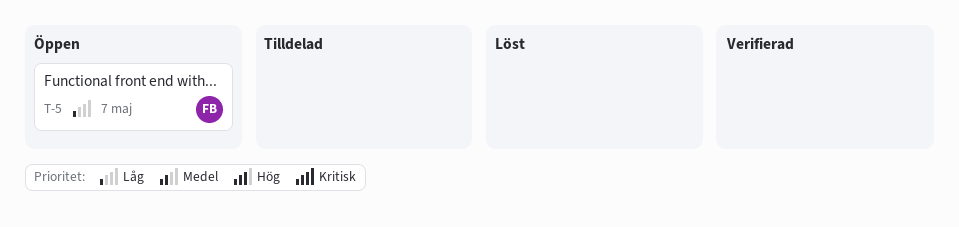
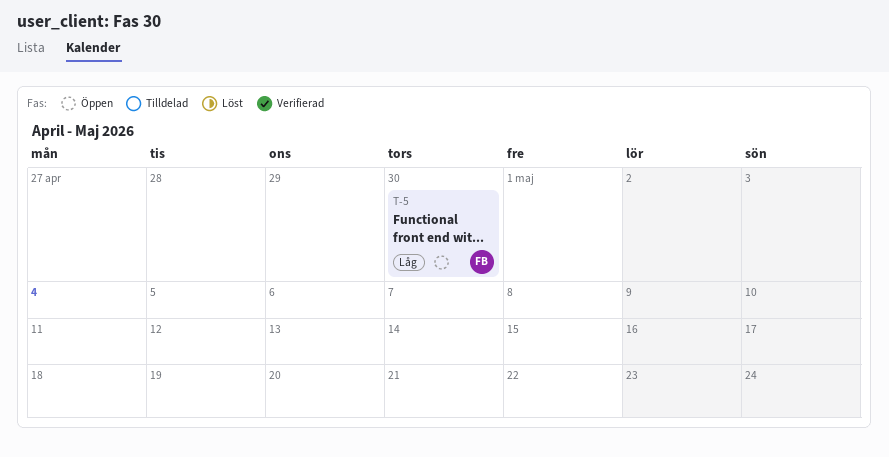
T-5, due: May 7 -> Apr 30

